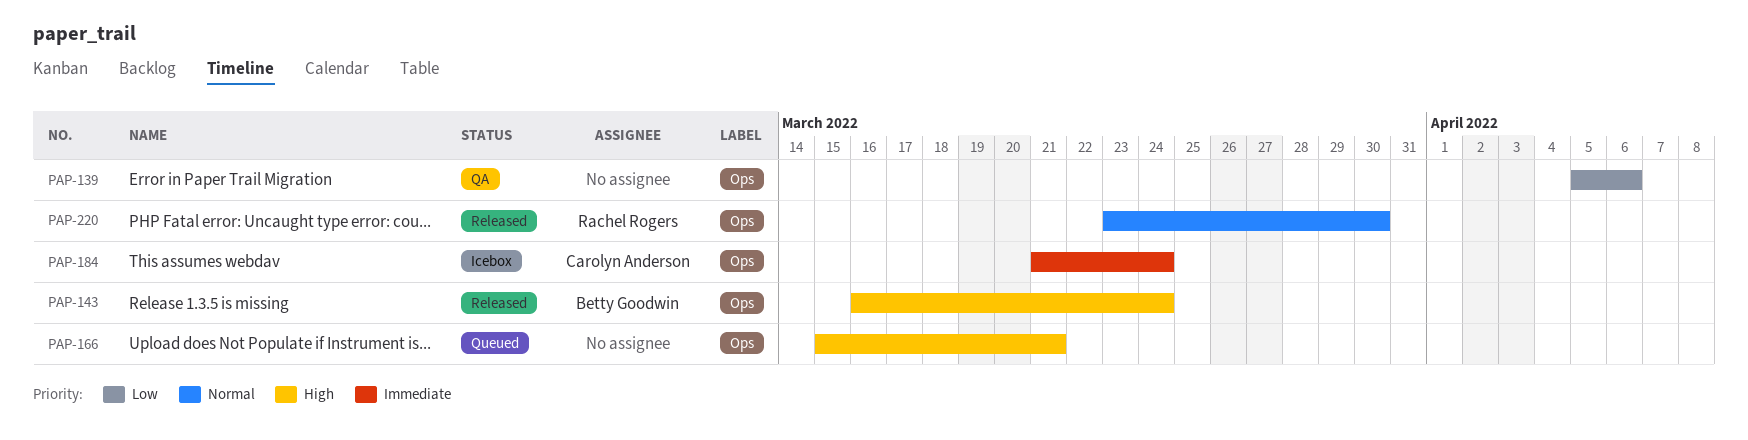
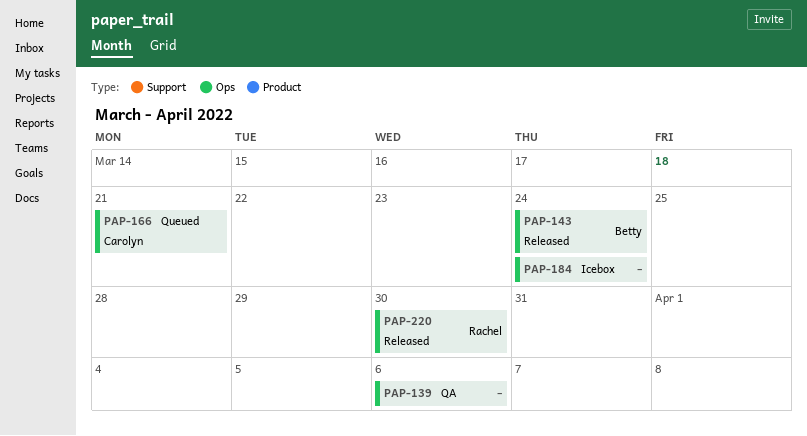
PAP-166, owner: none -> Carolyn Anderson
PAP-184, owner: Carolyn Anderson -> none

